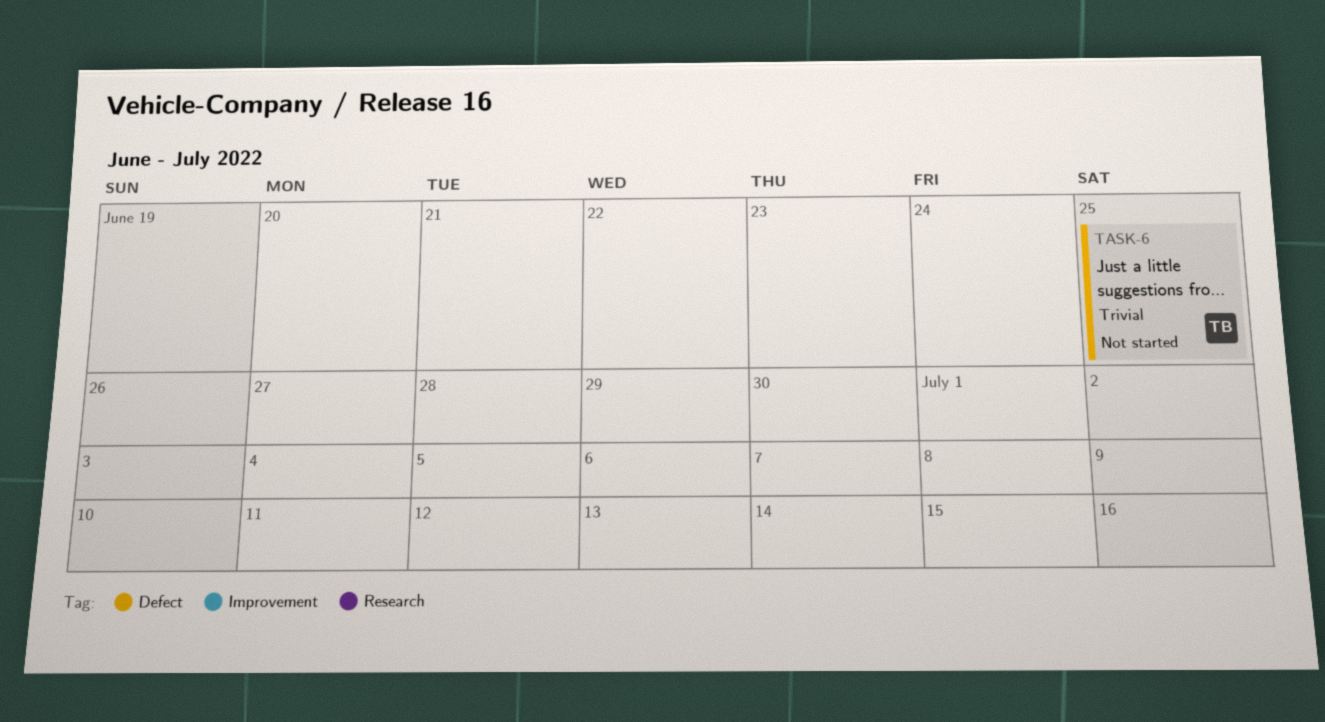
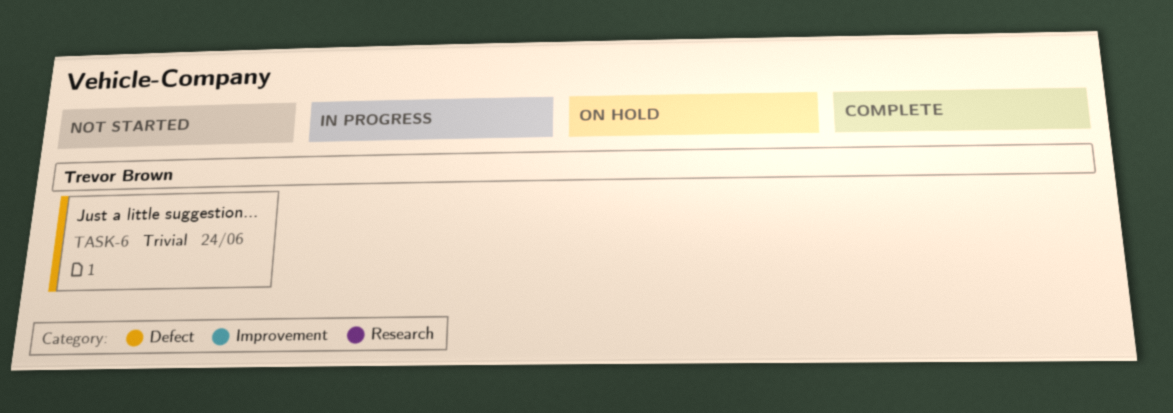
TASK-6, due: Jun 25 -> Jun 24

